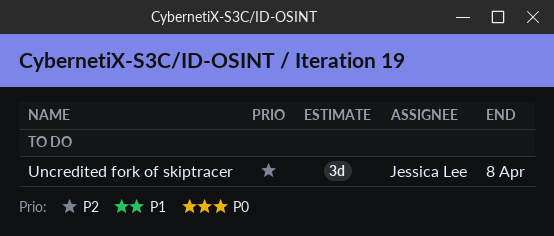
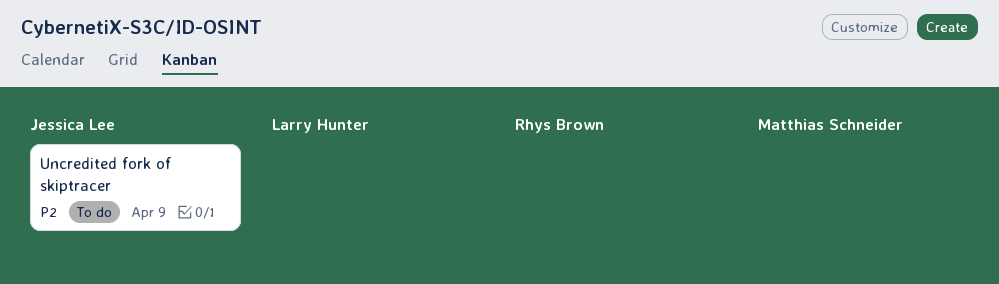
Uncredited fork of skiptracer, due: Apr 8 -> Apr 9

